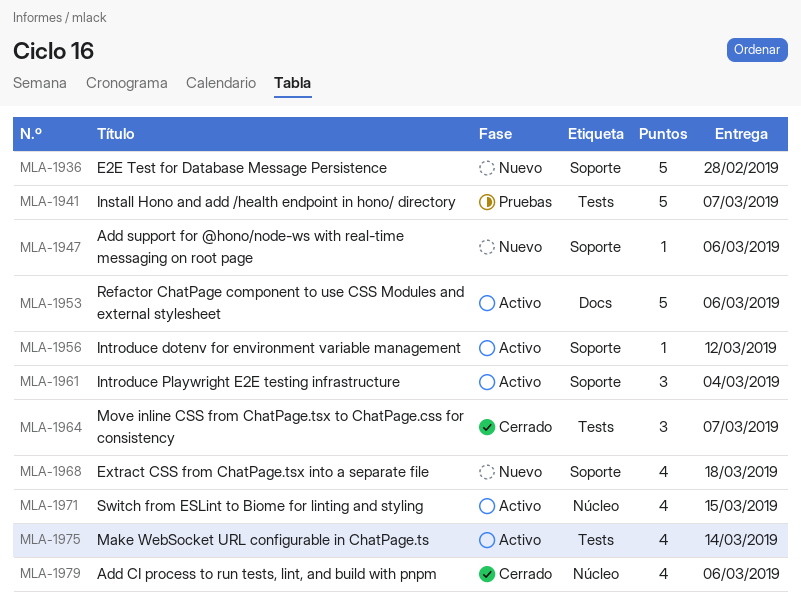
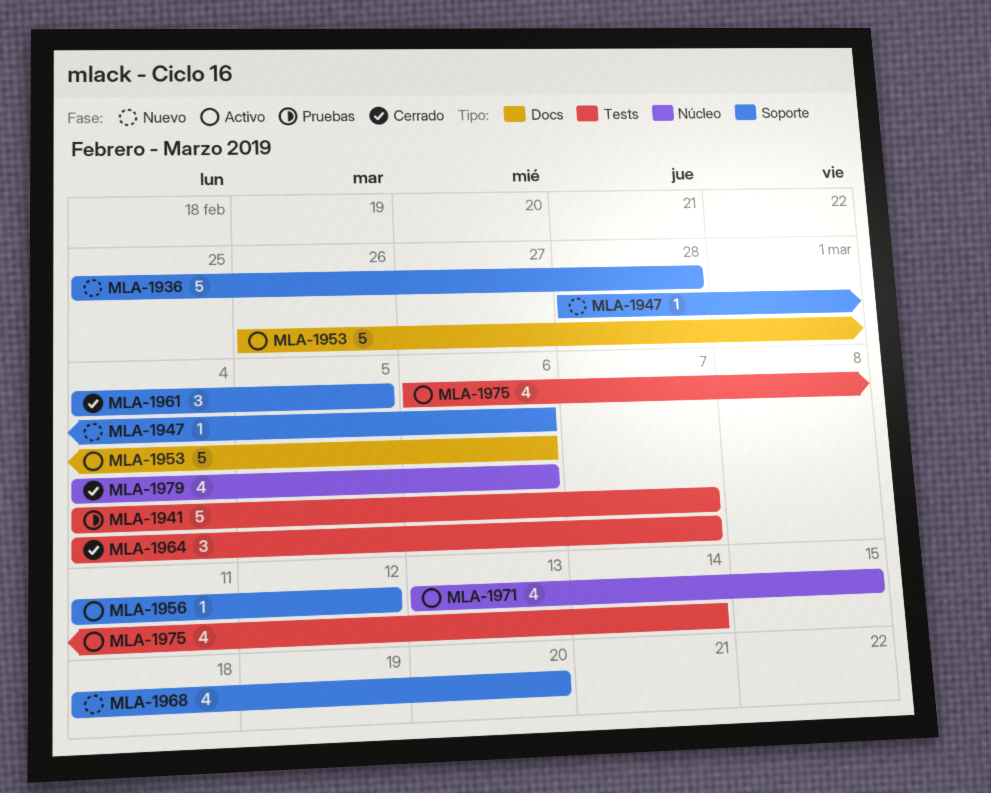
MLA-1961, status: Activo -> Cerrado
MLA-1961, due: Mar 4 -> Mar 5
MLA-1968, due: Mar 18 -> Mar 20

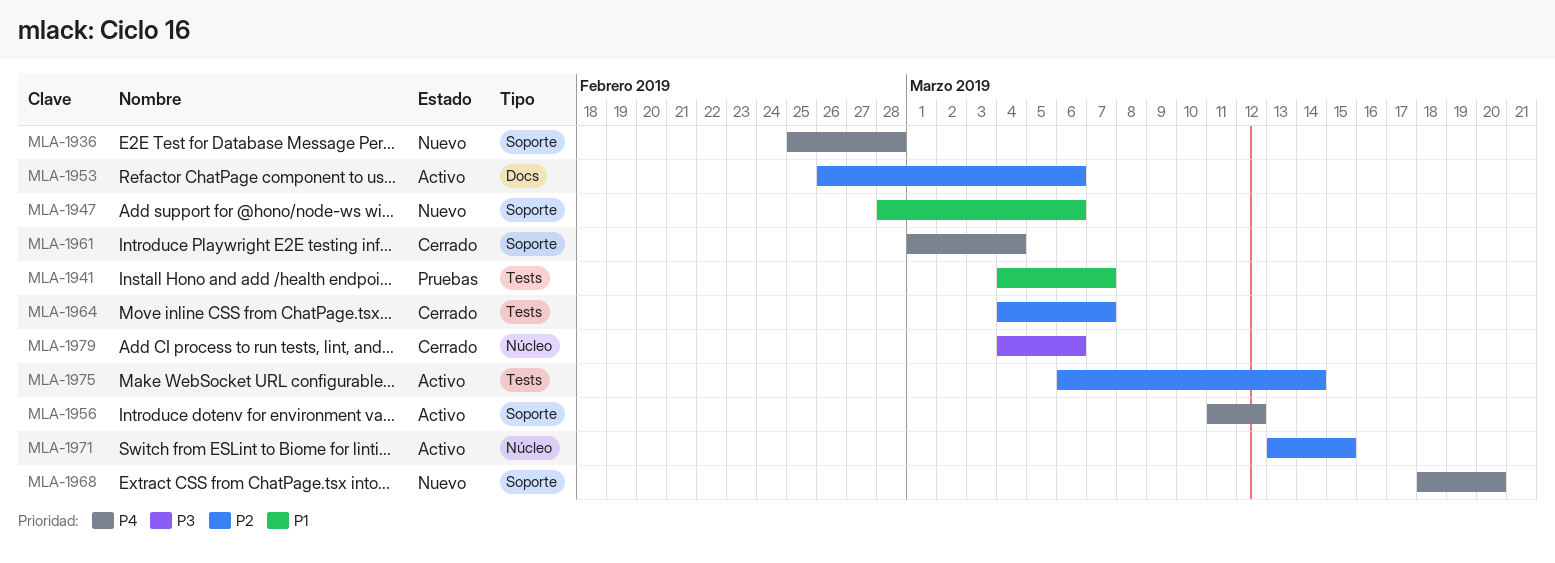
MLA-1961, start: Mar 4 -> Mar 1
MLA-1961, due: Mar 5 -> Mar 4

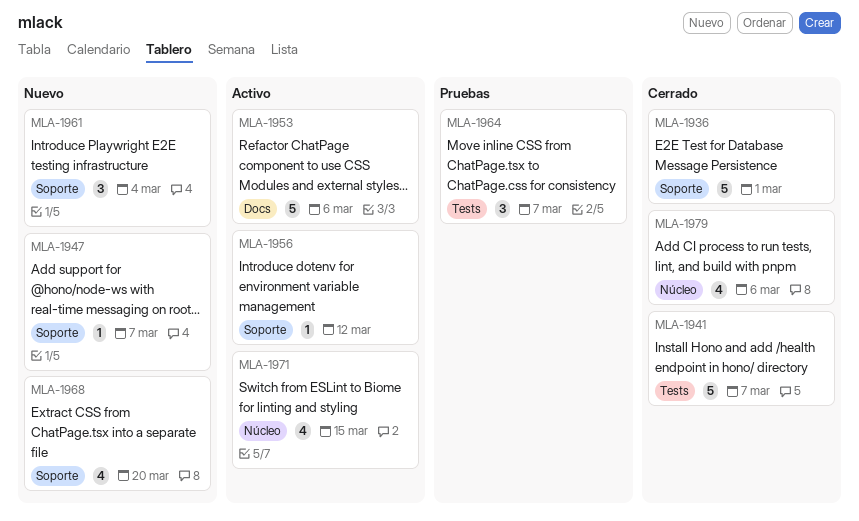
MLA-1936, status: Nuevo -> Cerrado
MLA-1936, due: Feb 28 -> Mar 1
MLA-1941, status: Pruebas -> Cerrado
MLA-1947, due: Mar 6 -> Mar 7
MLA-1961, status: Cerrado -> Nuevo
MLA-1964, status: Cerrado -> Pruebas
MLA-1975: present -> none

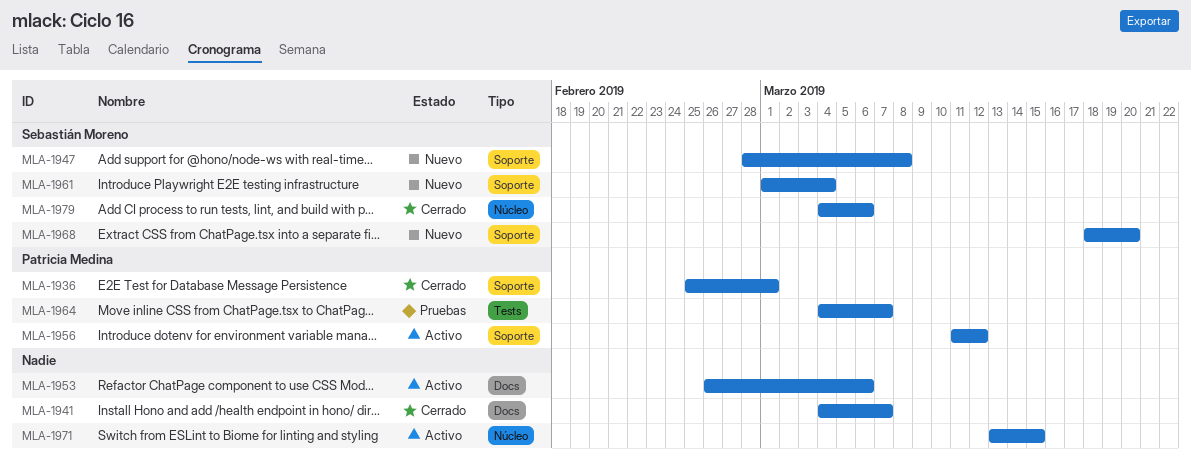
MLA-1941, label: Tests -> Docs
MLA-1947, due: Mar 7 -> Mar 8

